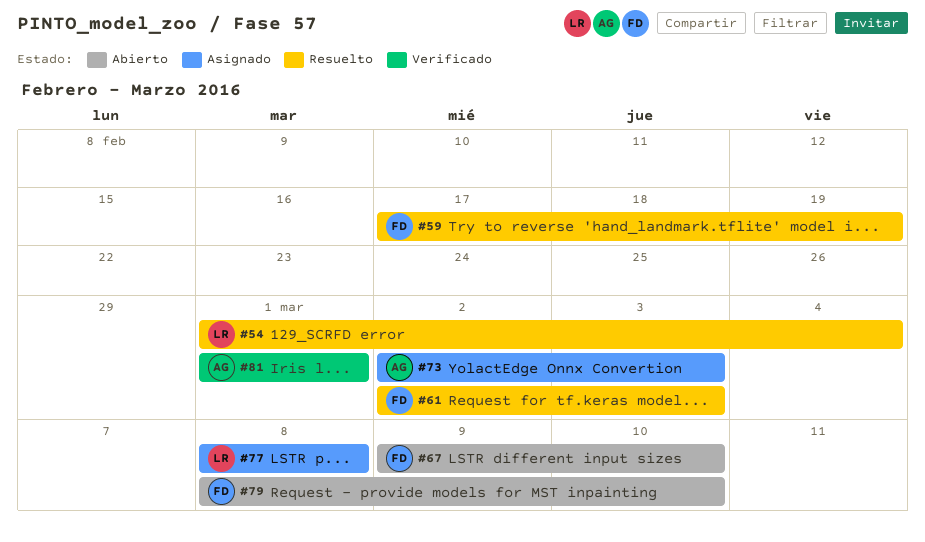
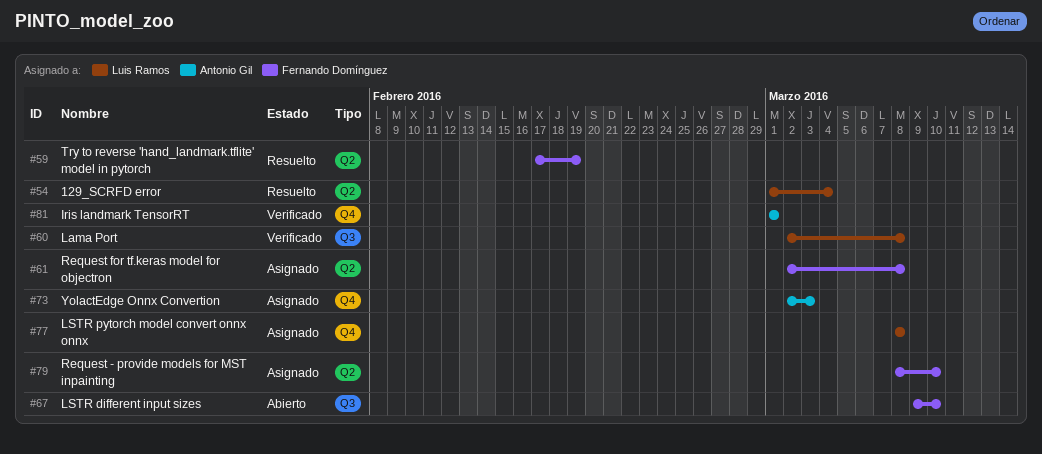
#60: none -> present
#61, status: Resuelto -> Asignado
#61, due: Mar 3 -> Mar 8
#79, status: Abierto -> Asignado

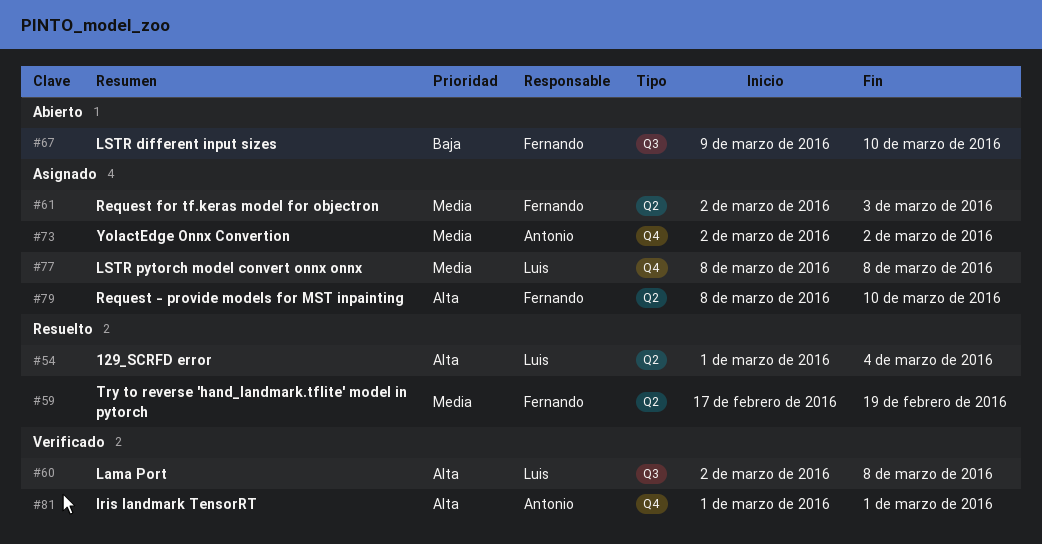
#61, due: Mar 8 -> Mar 3
#73, due: Mar 3 -> Mar 2

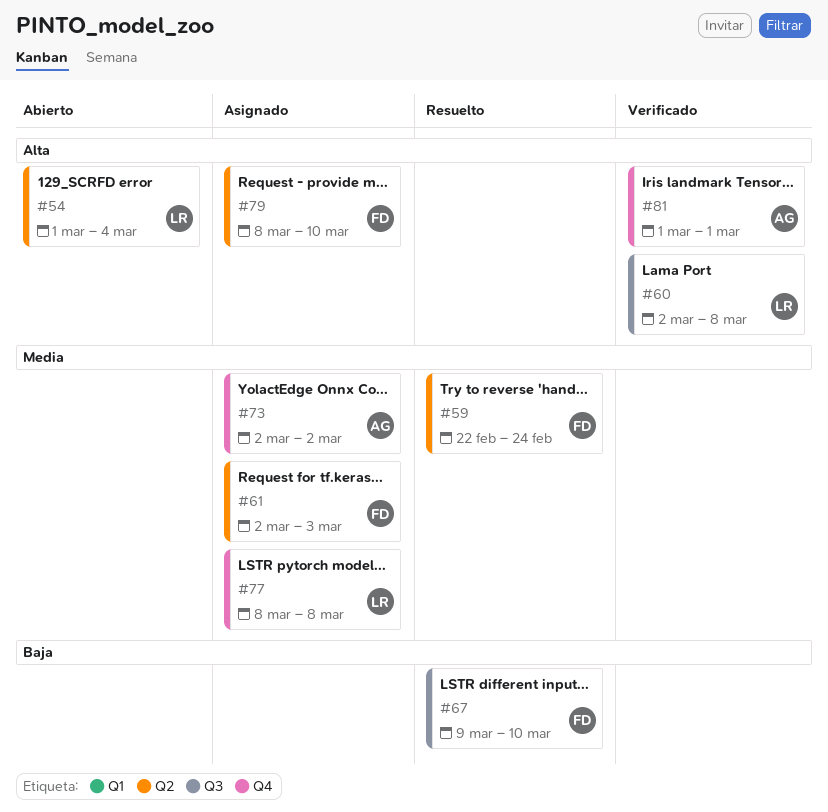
#54, status: Resuelto -> Abierto
#59, start: Feb 17 -> Feb 22
#59, due: Feb 19 -> Feb 24
#67, status: Abierto -> Resuelto

